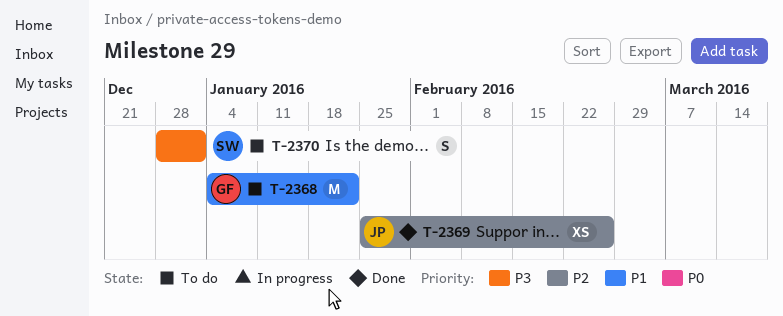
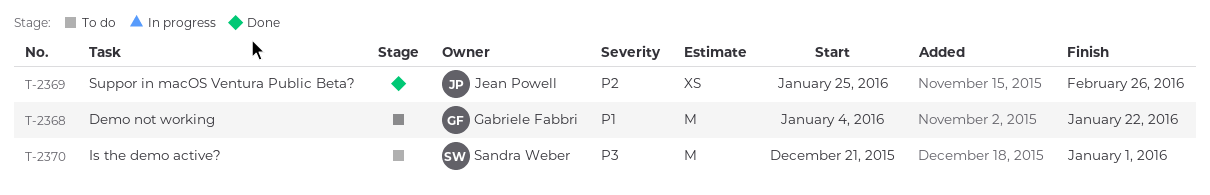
T-2370, estimate: S -> M
T-2370, start: Dec 28 -> Dec 21

